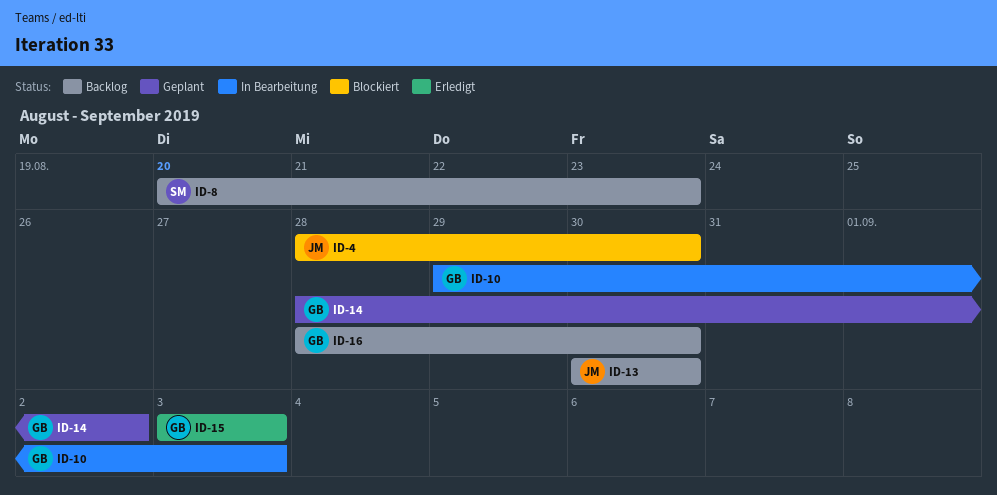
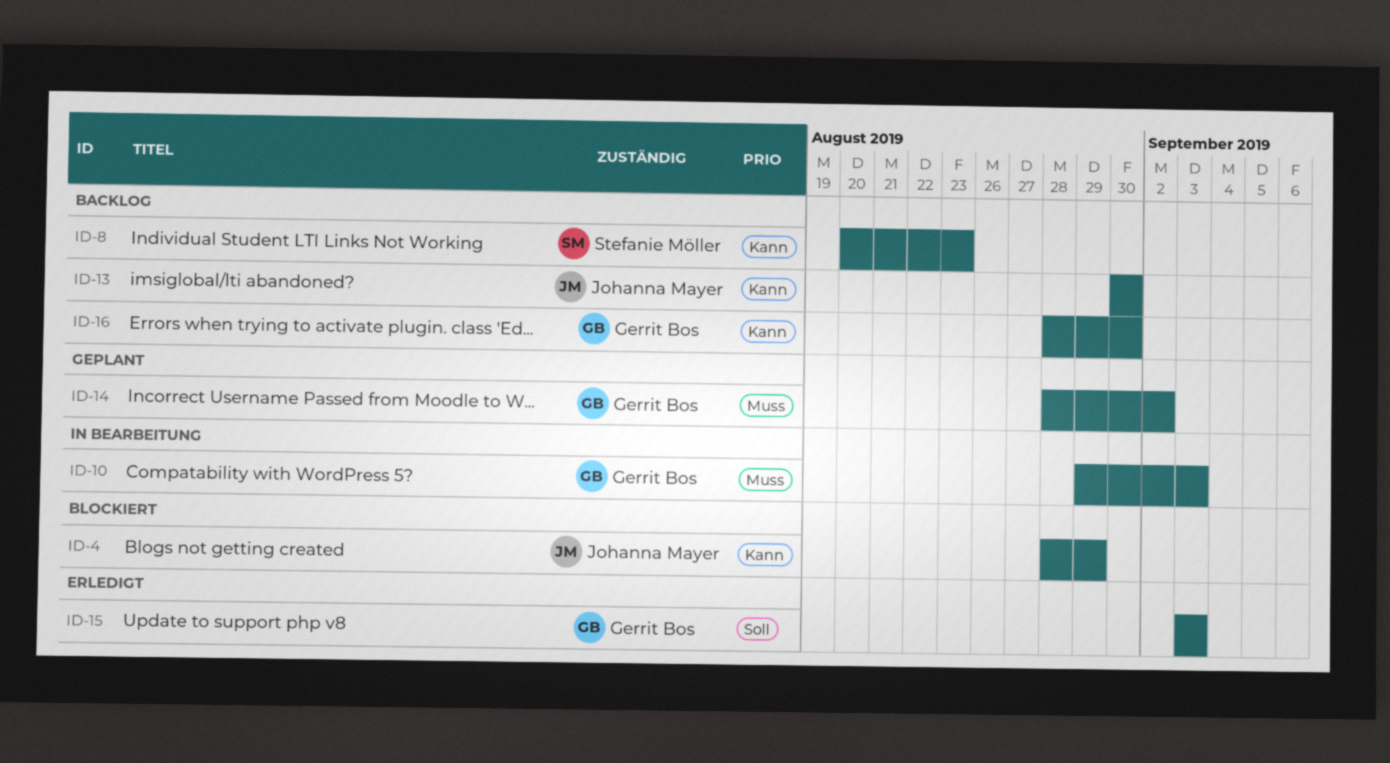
ID-4, due: Aug 30 -> Aug 29

